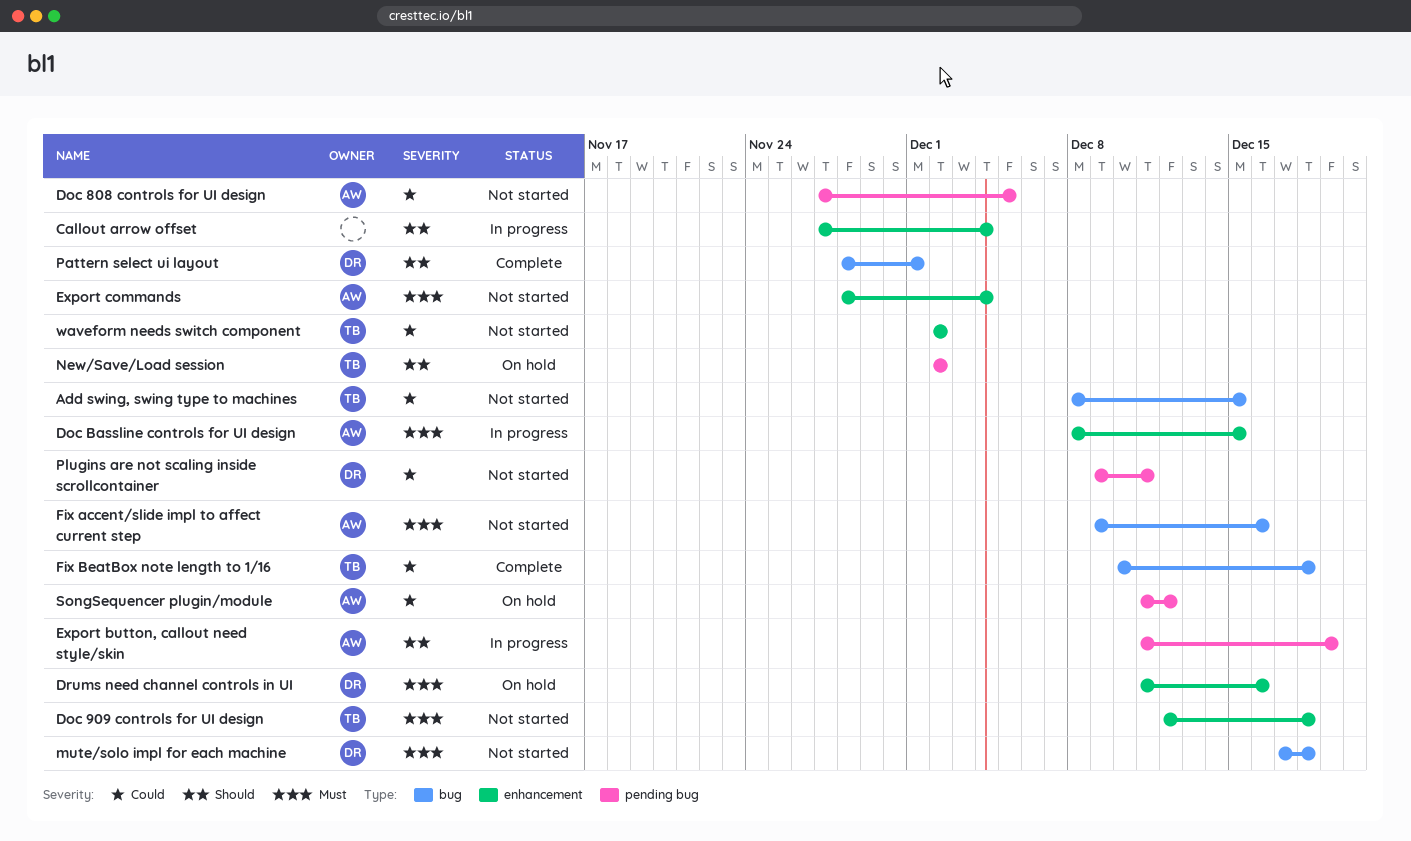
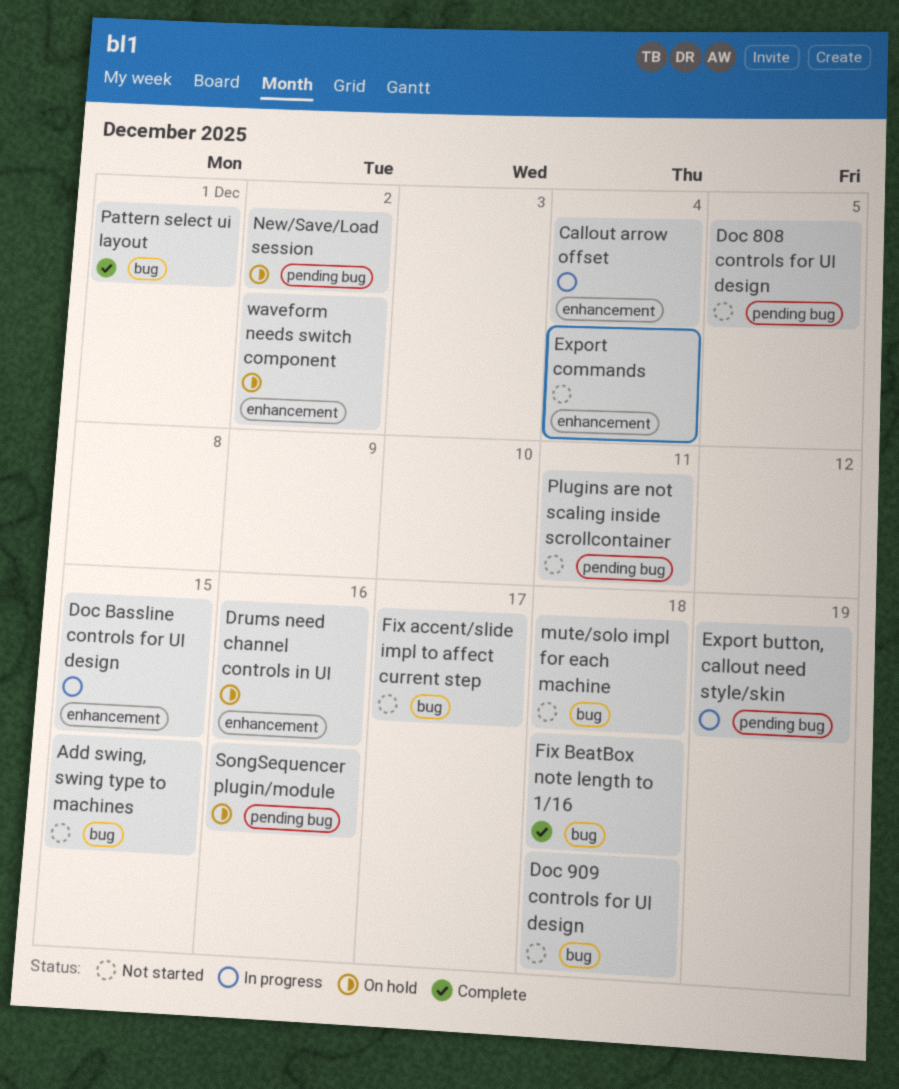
Doc 909 controls for UI design, label: enhancement -> bug
Fix accent/slide impl to affect current step, due: Dec 16 -> Dec 17
SongSequencer plugin/module, due: Dec 12 -> Dec 16
waveform needs switch component, status: Not started -> On hold

